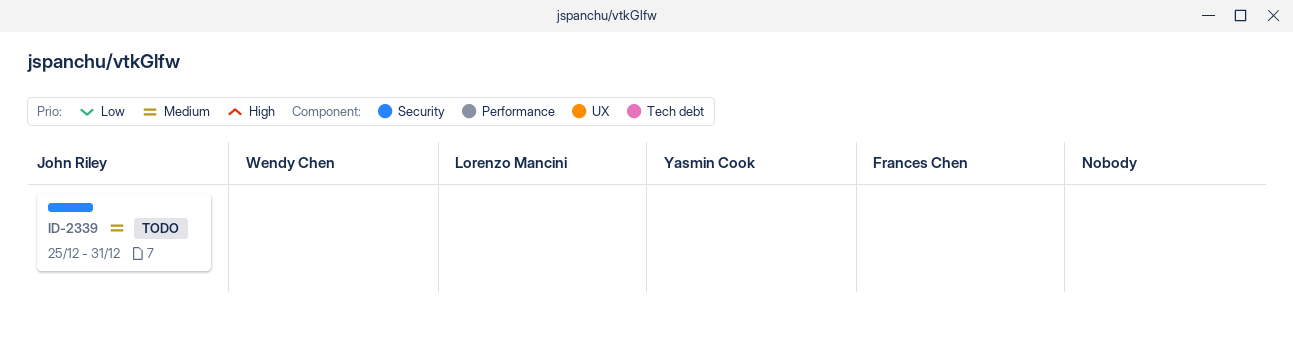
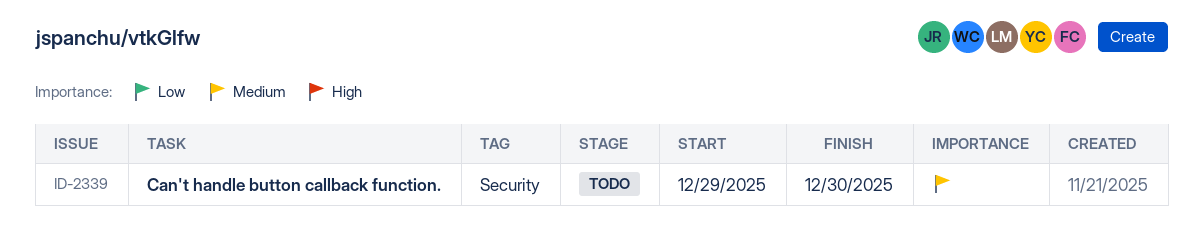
ID-2339, start: Dec 25 -> Dec 29
ID-2339, due: Dec 31 -> Dec 30

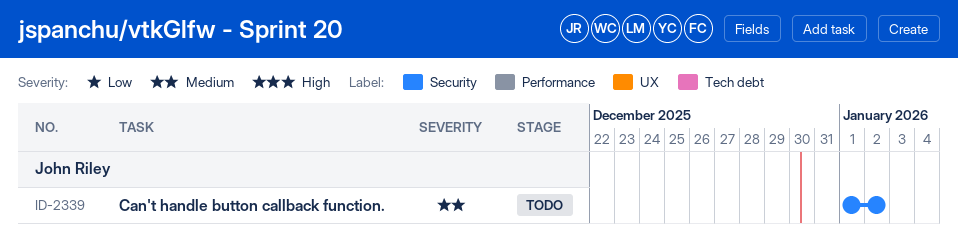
ID-2339, start: Dec 29 -> Jan 1
ID-2339, due: Dec 30 -> Jan 2

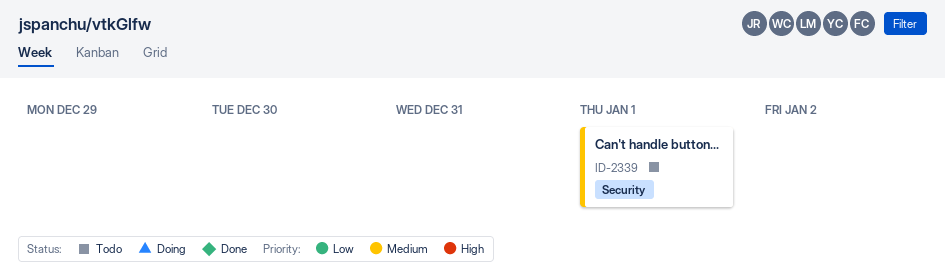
ID-2339, due: Jan 2 -> Jan 1

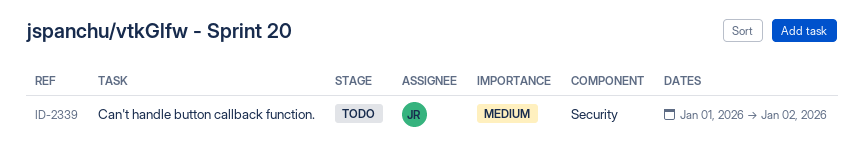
ID-2339, due: Jan 1 -> Jan 2

